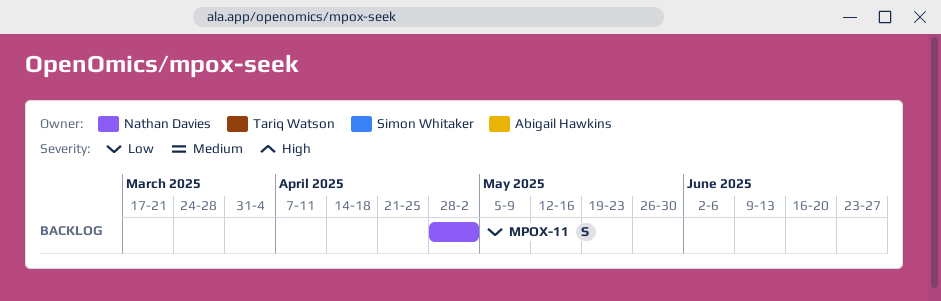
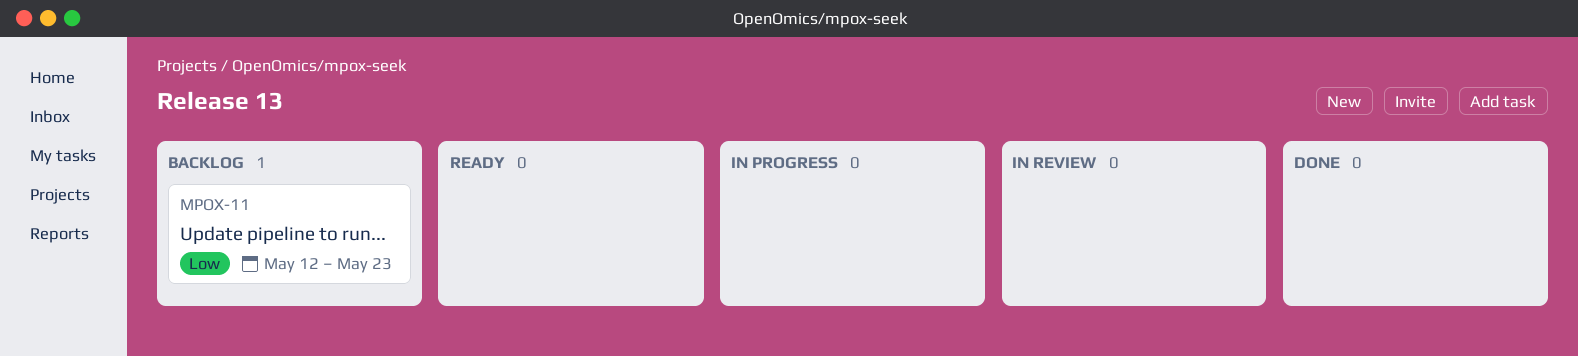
MPOX-11, start: Apr 28 -> May 12
MPOX-11, due: May 2 -> May 23

